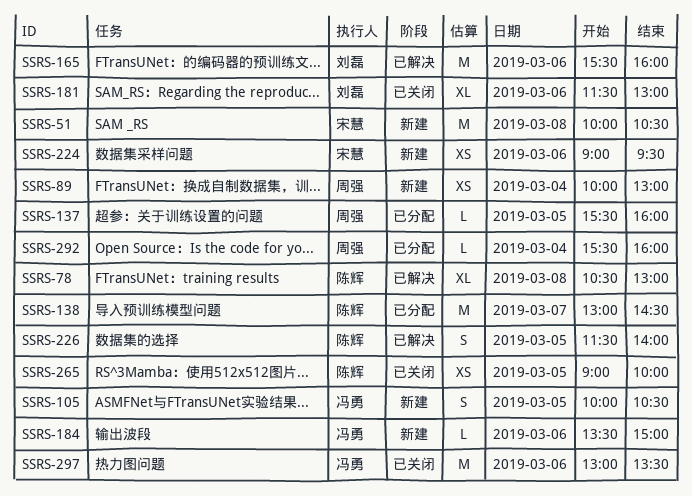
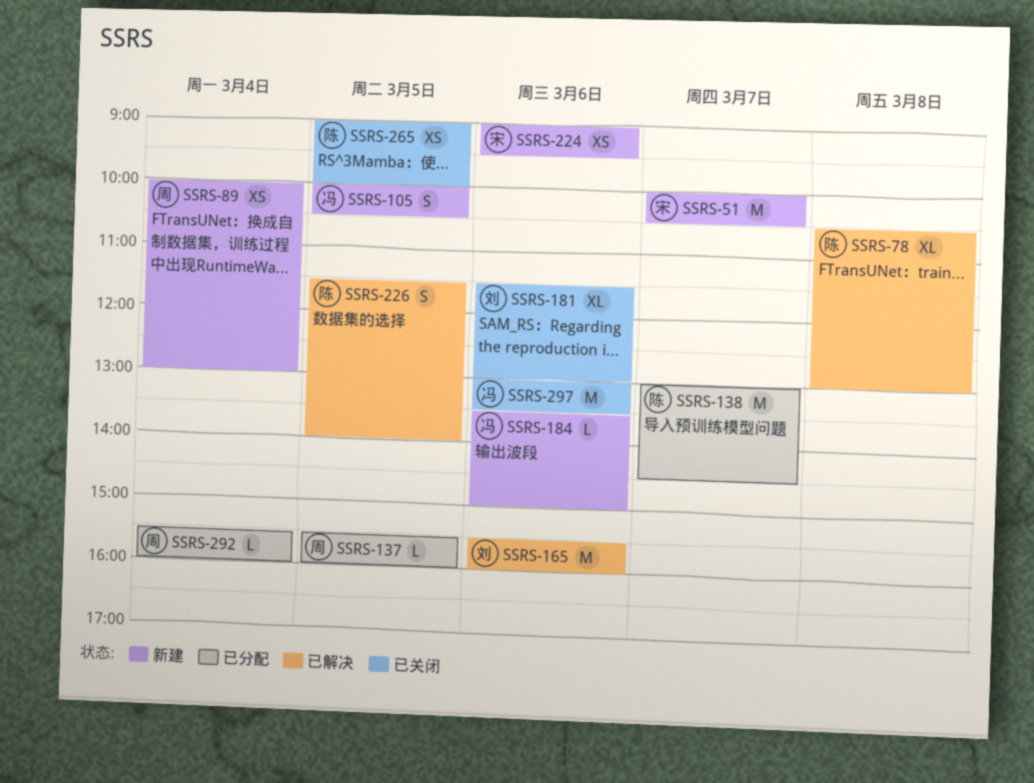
SSRS-51, day: Mar 8 -> Mar 7

